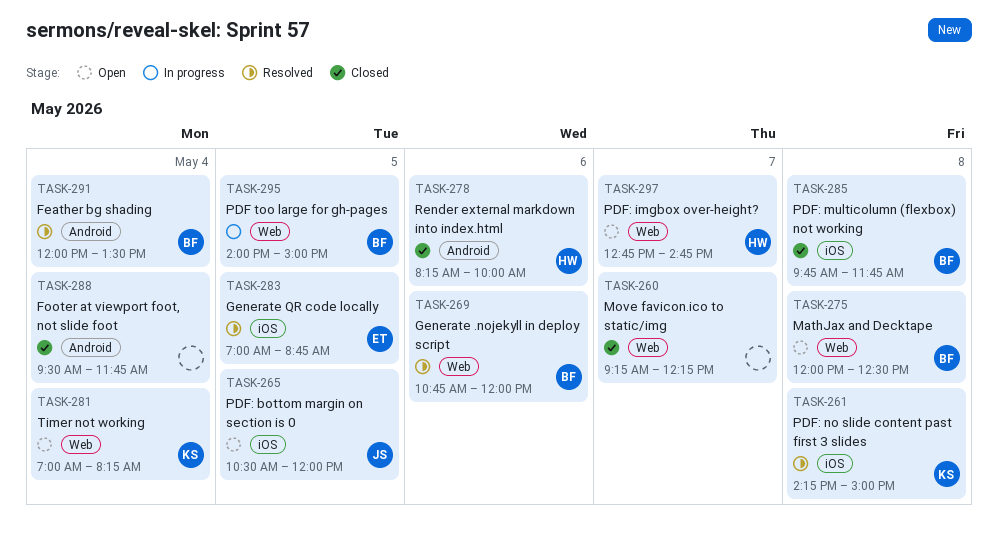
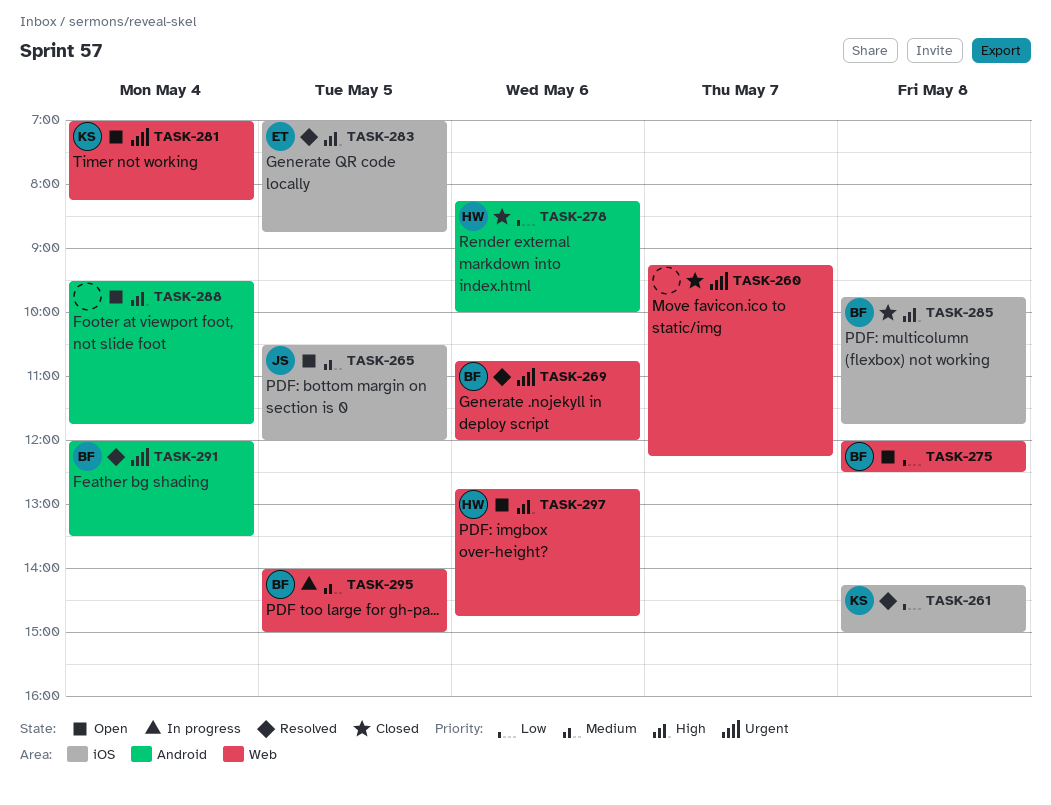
TASK-288, status: Closed -> Open
TASK-297, day: May 7 -> May 6

